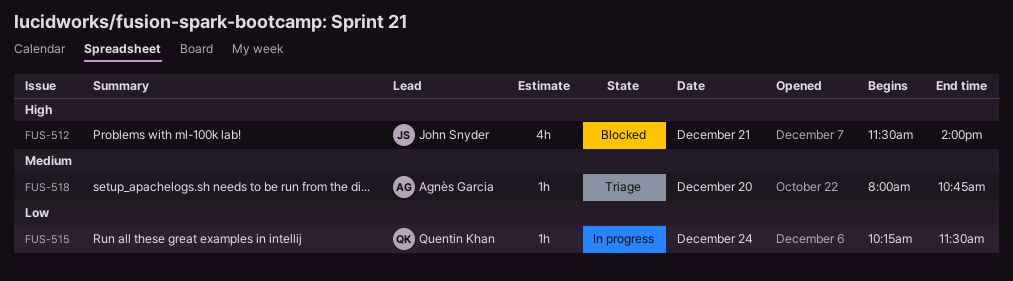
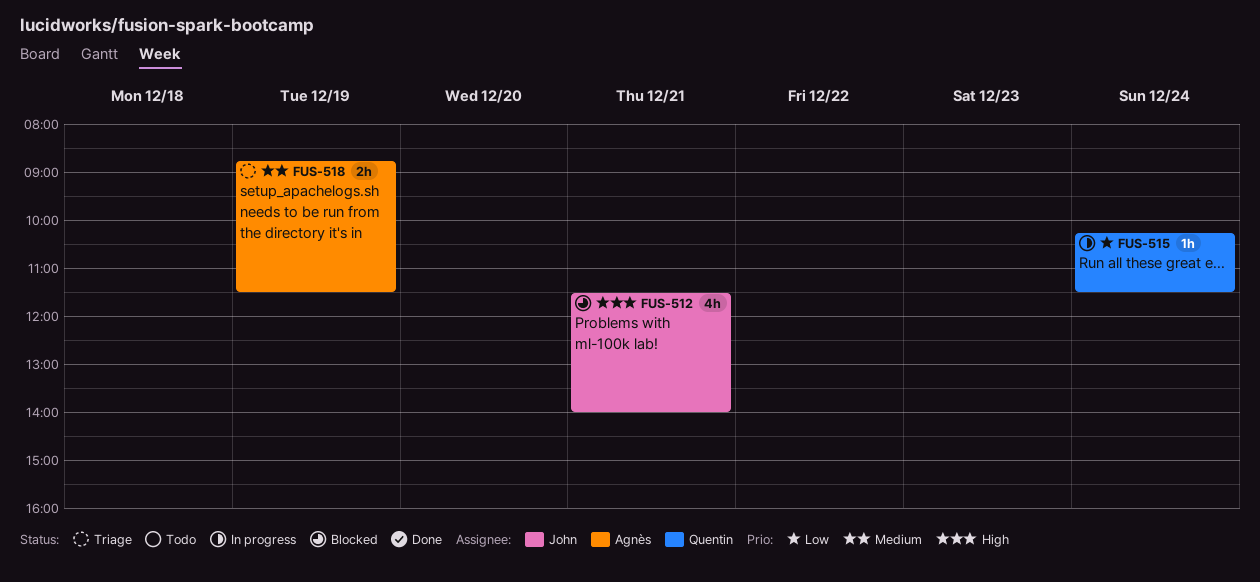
FUS-518, estimate: 1h -> 2h
FUS-518, day: Dec 20 -> Dec 19
FUS-518, begins: 08:00 -> 08:45
FUS-518, ends: 10:45 -> 11:30

